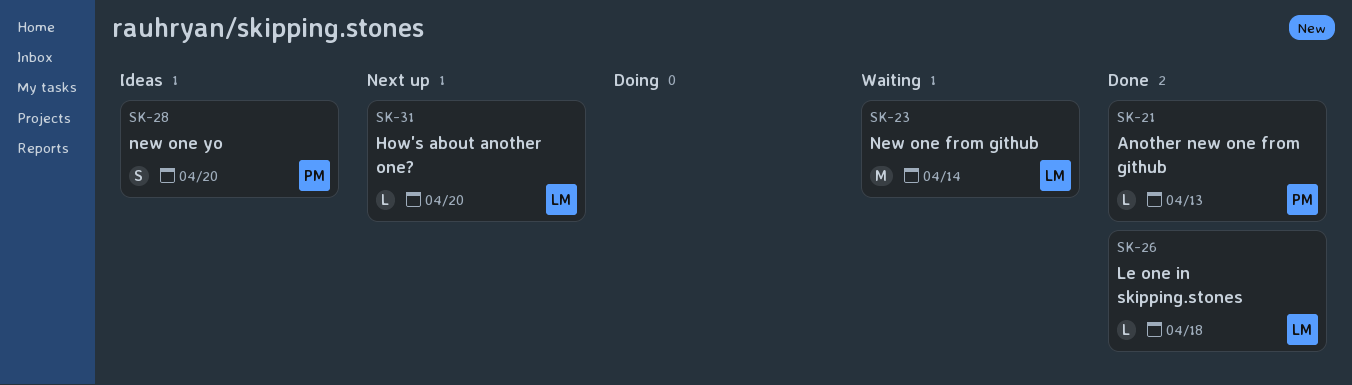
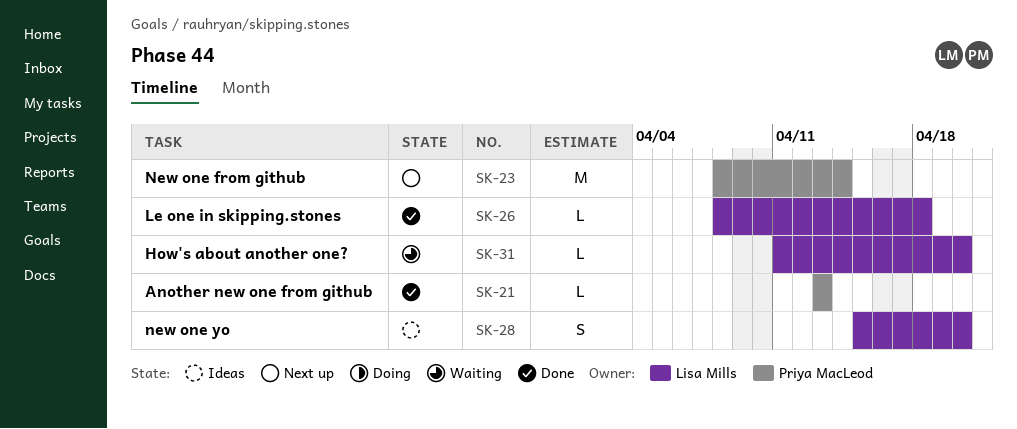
SK-23, status: Waiting -> Next up
SK-23, owner: Lisa Mills -> Priya MacLeod
SK-28, owner: Priya MacLeod -> Lisa Mills
SK-31, status: Next up -> Waiting

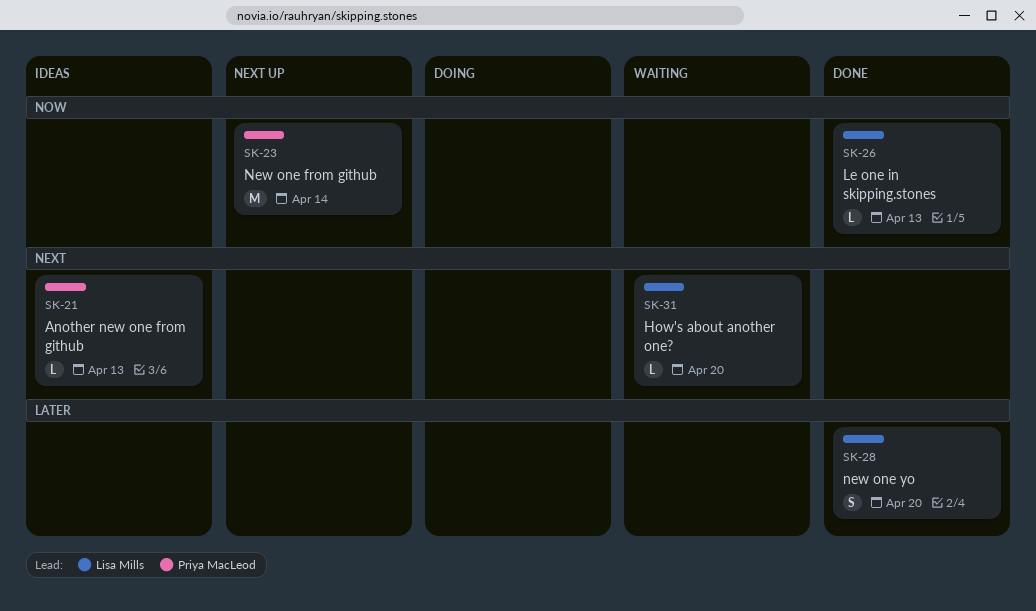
SK-21, status: Done -> Ideas
SK-26, due: Apr 18 -> Apr 13
SK-28, status: Ideas -> Done

